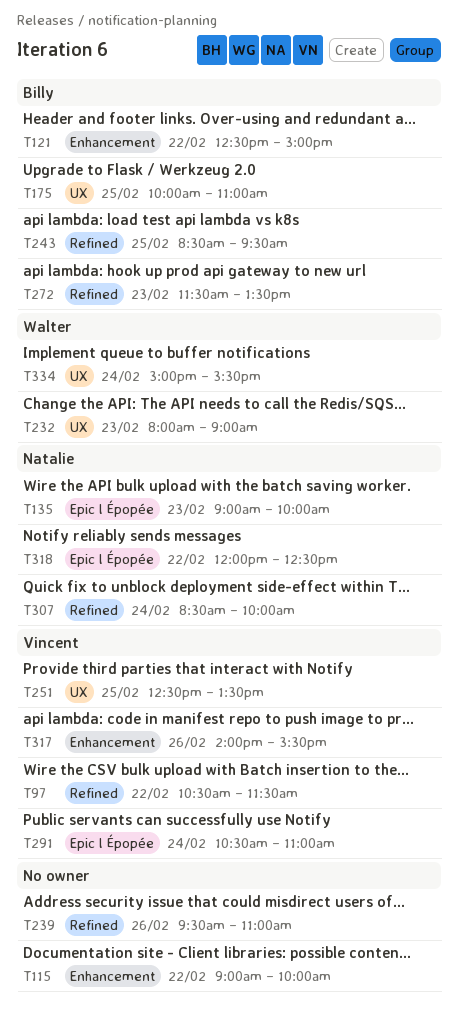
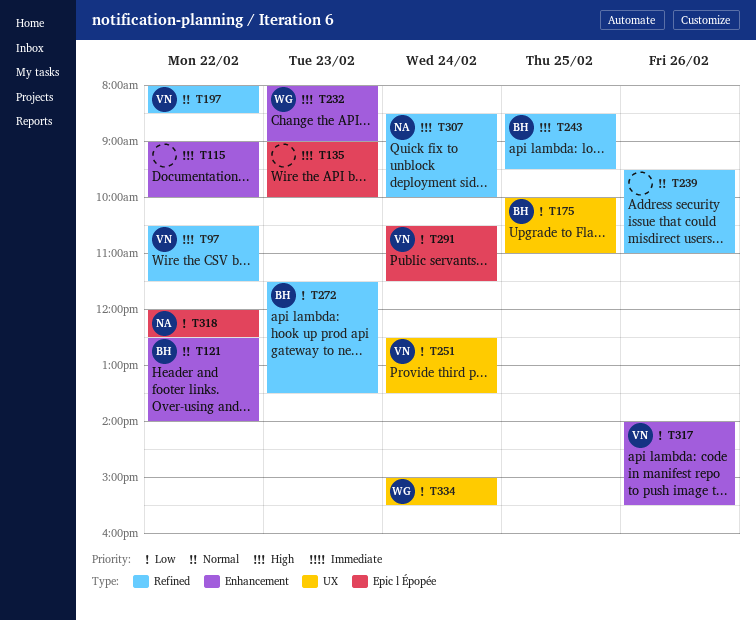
T121, ends: 15:00 -> 14:00
T135, owner: Natalie -> none
T197: none -> present
T232, label: UX -> Enhancement
T251, day: Feb 25 -> Feb 24
T291, ends: 11:00 -> 11:30

